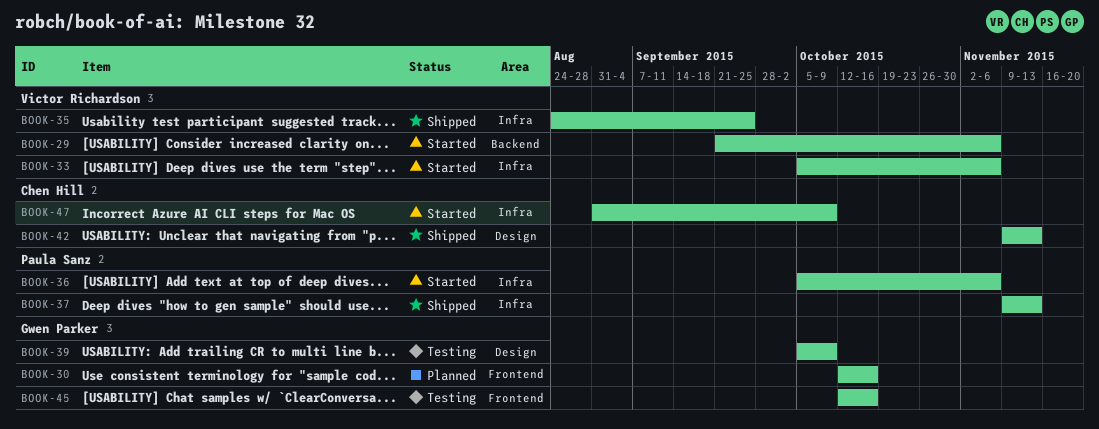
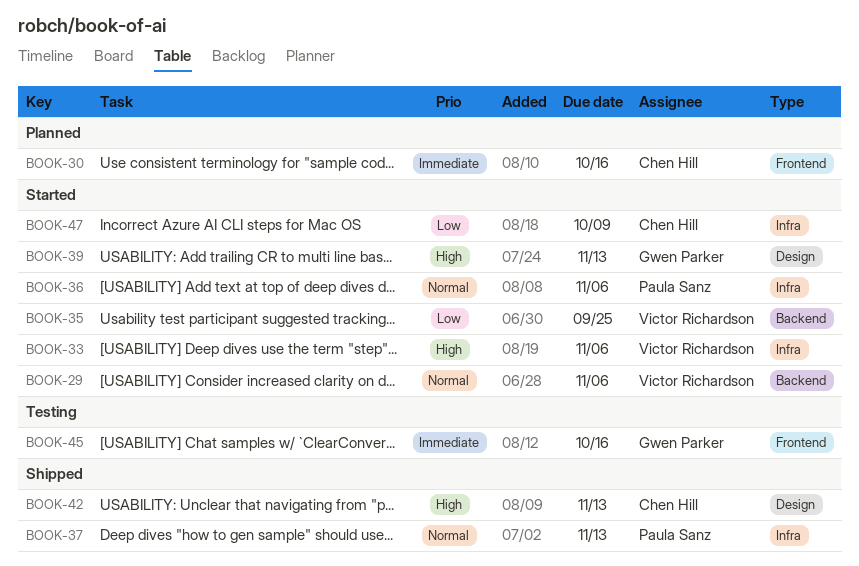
BOOK-30, owner: Gwen Parker -> Chen Hill
BOOK-35, status: Shipped -> Started
BOOK-35, label: Infra -> Backend
BOOK-39, status: Testing -> Started
BOOK-39, due: Oct 9 -> Nov 13

